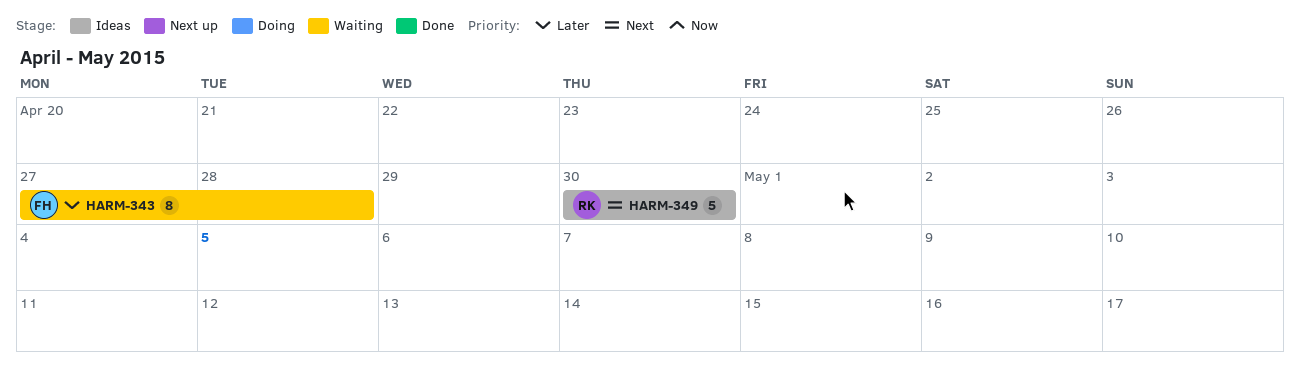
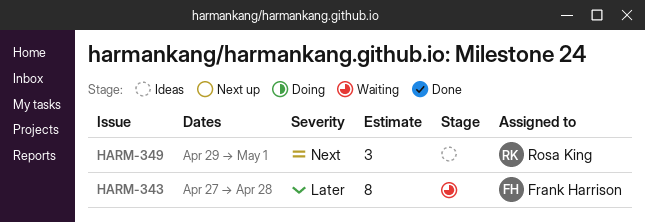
HARM-349, estimate: 5 -> 3
HARM-349, start: Apr 30 -> Apr 29
HARM-349, due: Apr 30 -> May 1

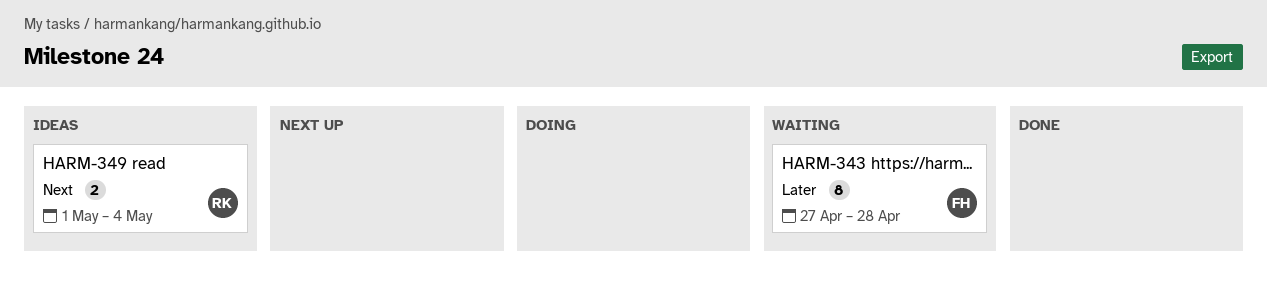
HARM-349, estimate: 3 -> 2
HARM-349, start: Apr 29 -> May 1
HARM-349, due: May 1 -> May 4

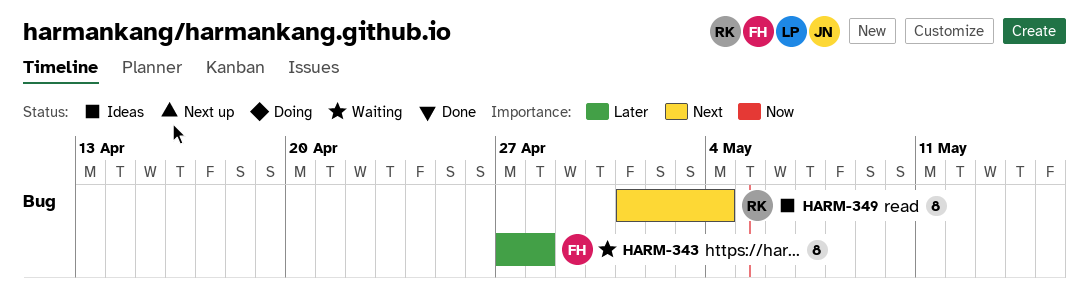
HARM-349, estimate: 2 -> 8

